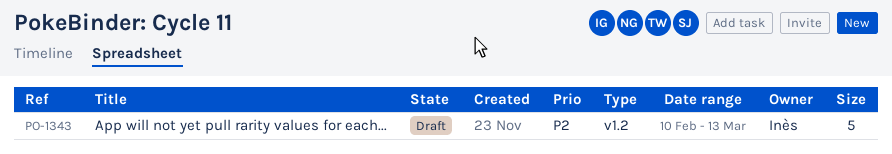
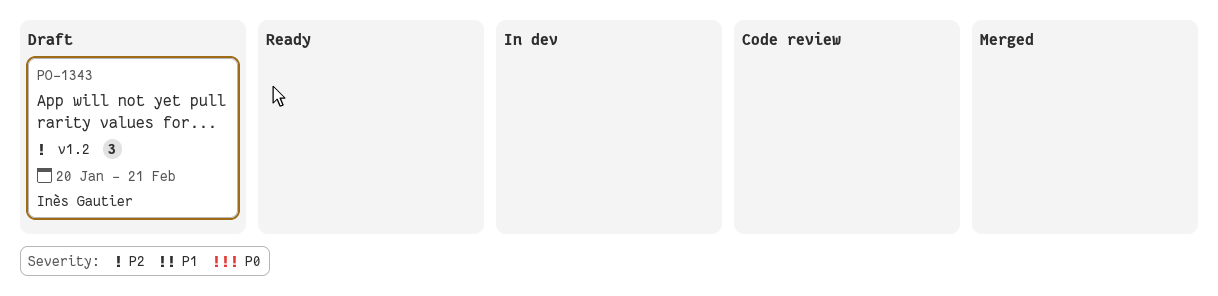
PO-1343, estimate: 5 -> 3
PO-1343, start: Feb 10 -> Jan 20
PO-1343, due: Mar 13 -> Feb 21

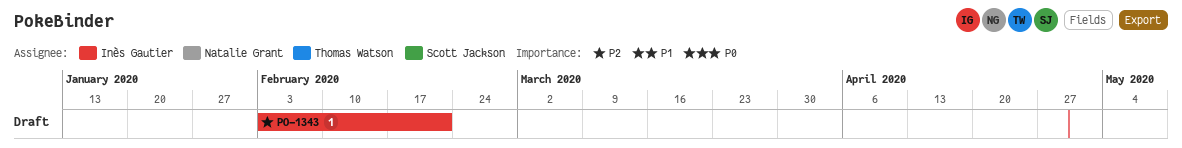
PO-1343, estimate: 3 -> 1
PO-1343, start: Jan 20 -> Feb 3

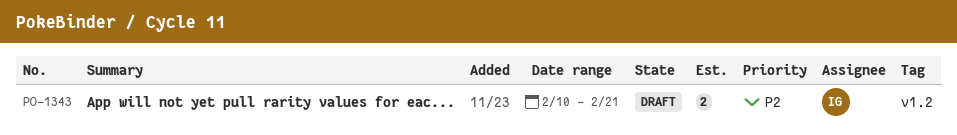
PO-1343, estimate: 1 -> 2
PO-1343, start: Feb 3 -> Feb 10

